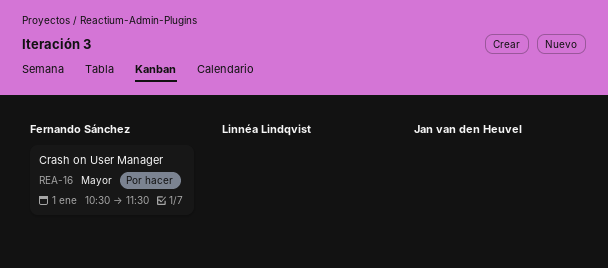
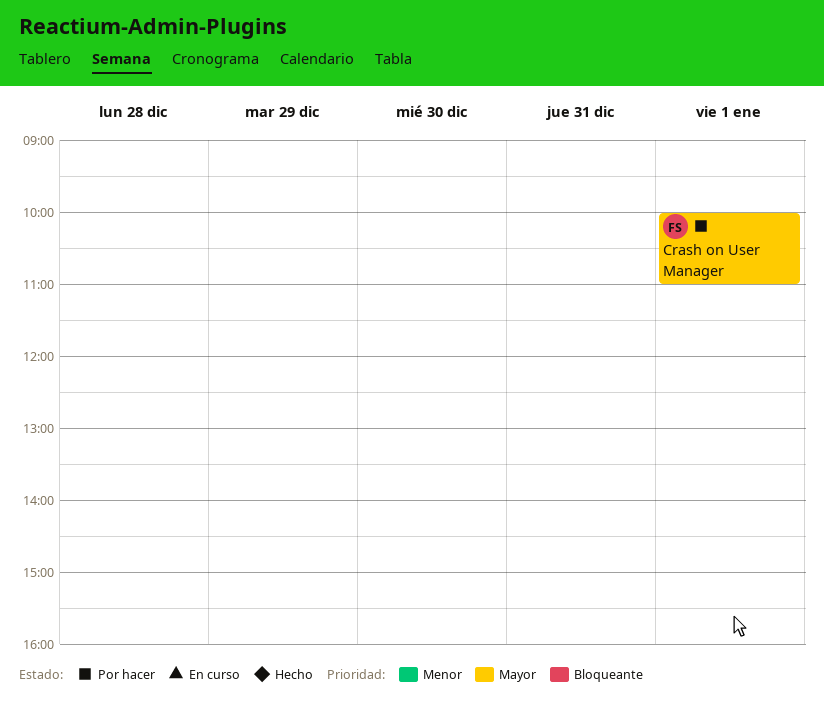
Crash on User Manager, begins: 10:30 -> 10:00
Crash on User Manager, ends: 11:30 -> 11:00

